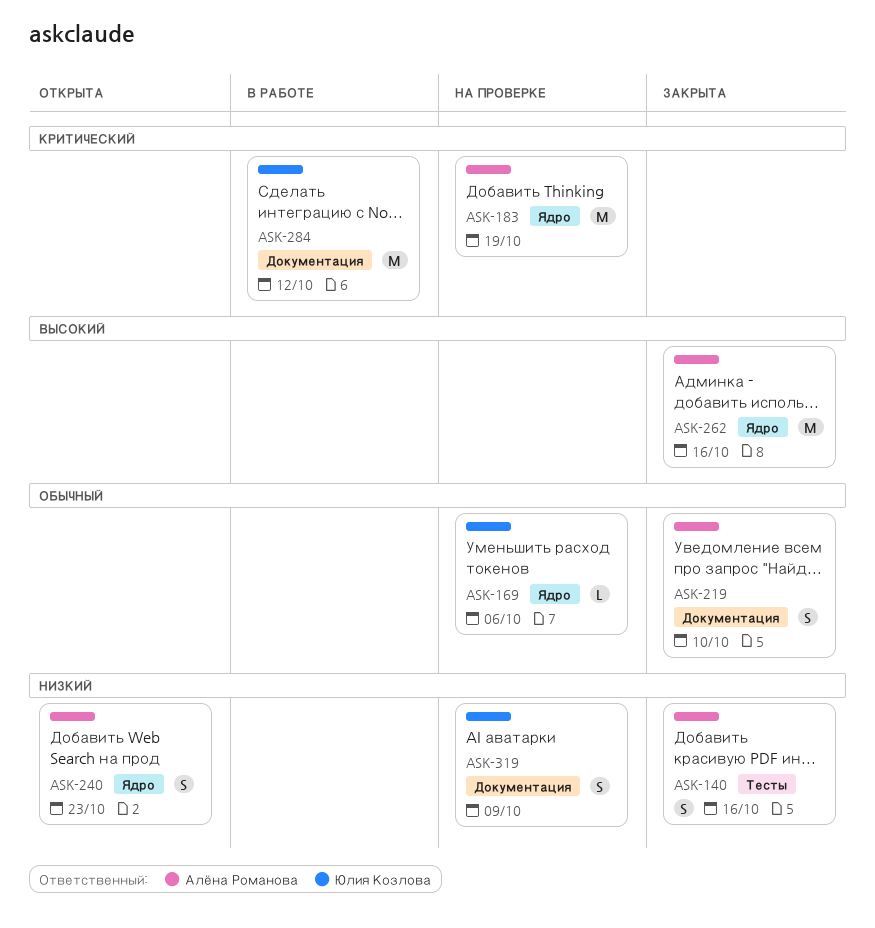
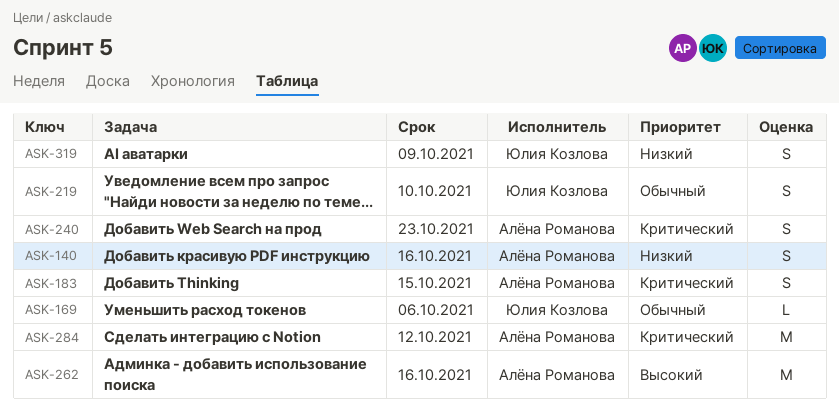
ASK-183, estimate: M -> S
ASK-183, due: Oct 19 -> Oct 15
ASK-219, owner: Алёна Романова -> Юлия Козлова
ASK-240, priority: Низкий -> Критический
ASK-284, owner: Юлия Козлова -> Алёна Романова

